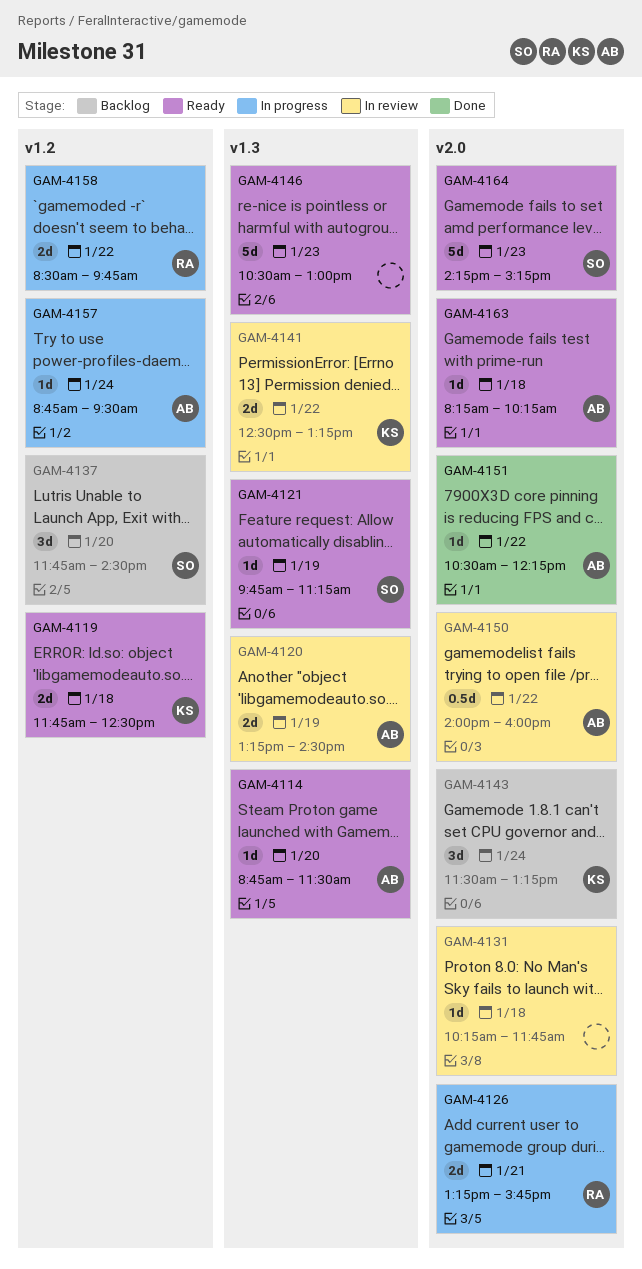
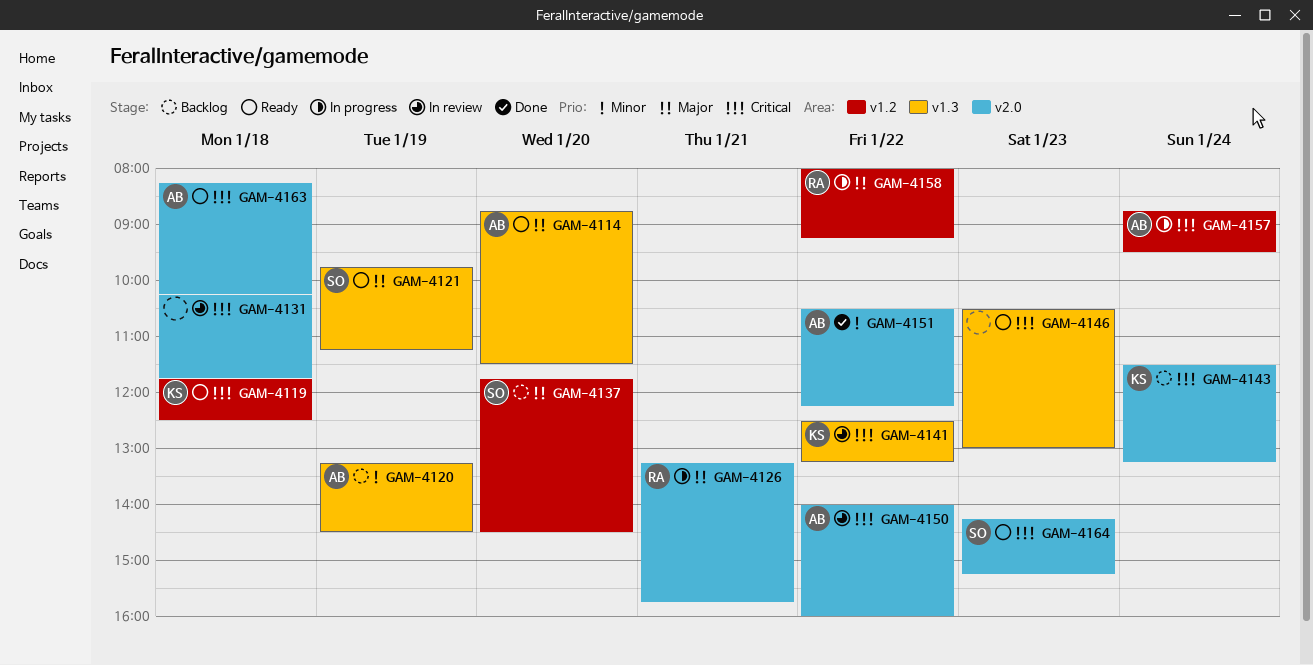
GAM-4120, status: In review -> Backlog
GAM-4158, begins: 08:30 -> 08:00
GAM-4158, ends: 09:45 -> 09:15

